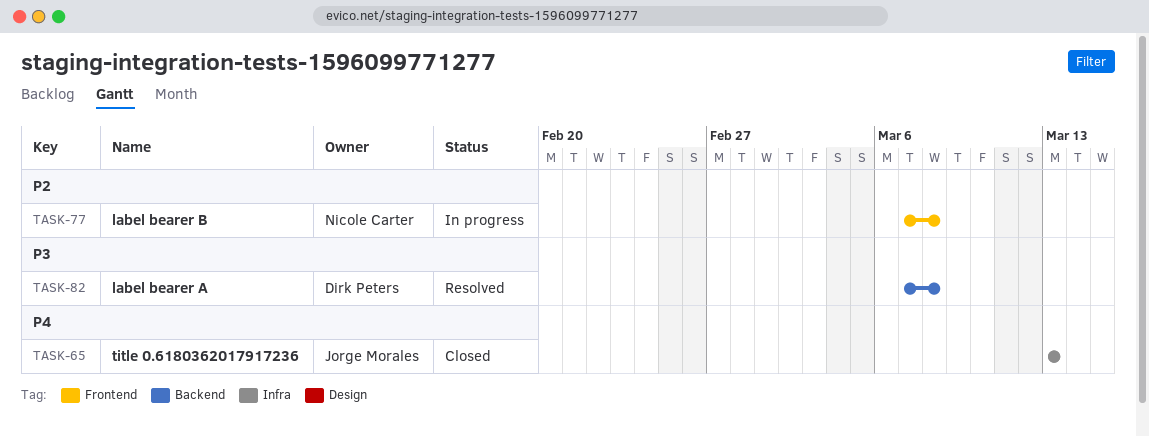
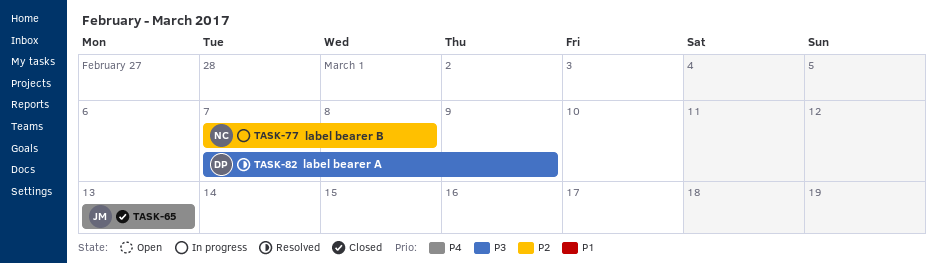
TASK-82, due: Mar 8 -> Mar 9

